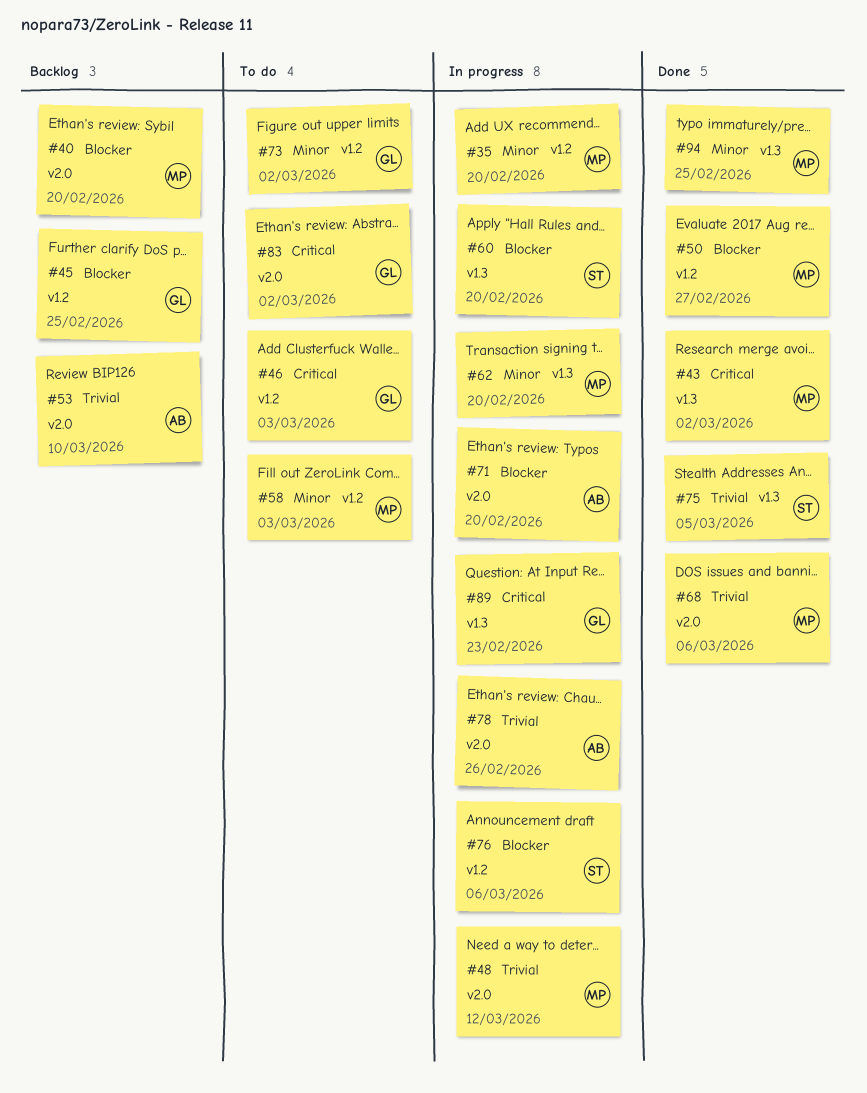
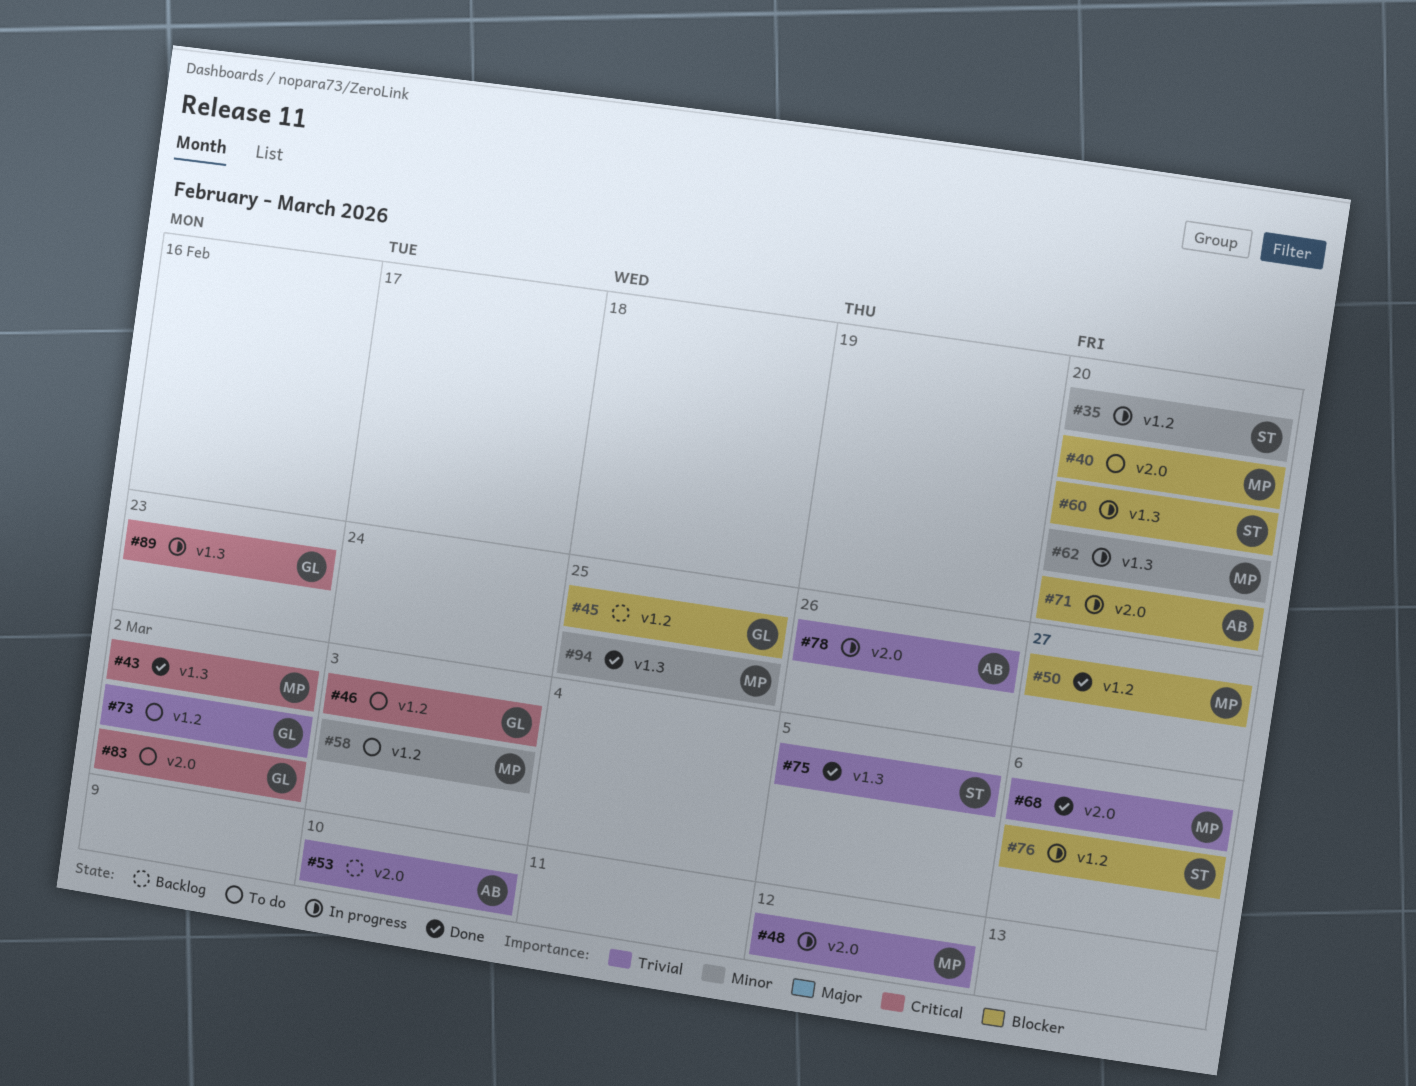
#35, owner: MP -> ST
#40, status: Backlog -> To do
#73, priority: Minor -> Trivial

